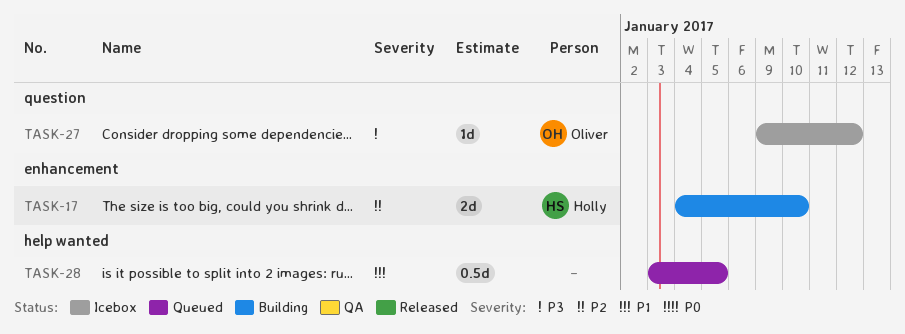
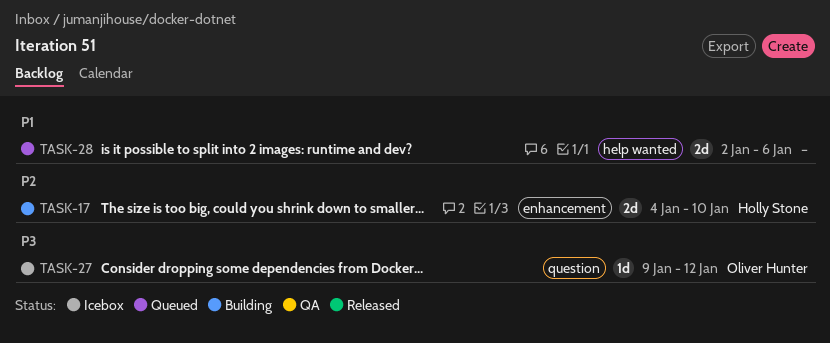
TASK-28, estimate: 0.5d -> 2d
TASK-28, start: Jan 3 -> Jan 2
TASK-28, due: Jan 5 -> Jan 6

